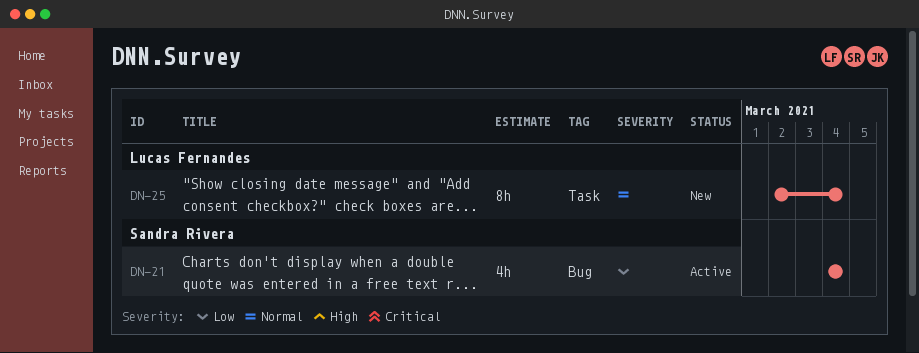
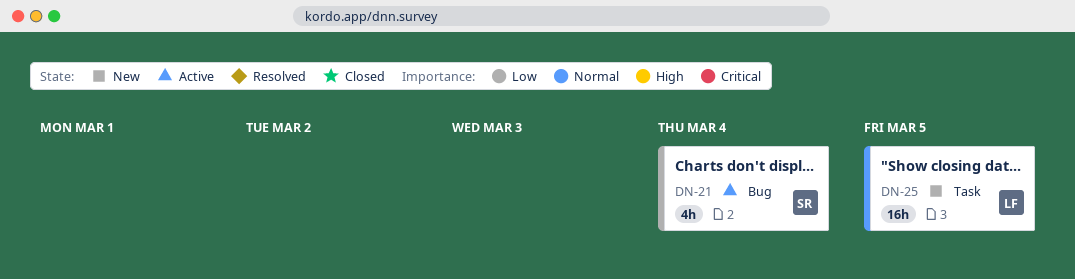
DN-25, estimate: 8h -> 16h
DN-25, due: Mar 4 -> Mar 5

